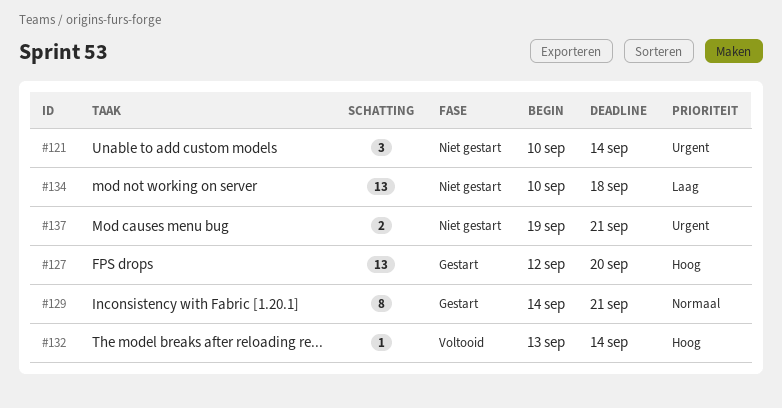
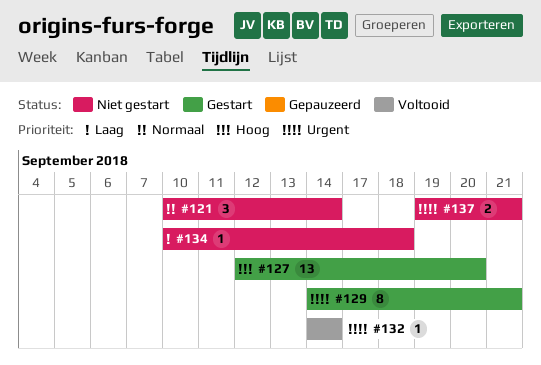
#121, priority: Urgent -> Normaal
#129, priority: Normaal -> Urgent
#132, priority: Hoog -> Urgent
#132, start: Sep 13 -> Sep 14
#134, estimate: 13 -> 1

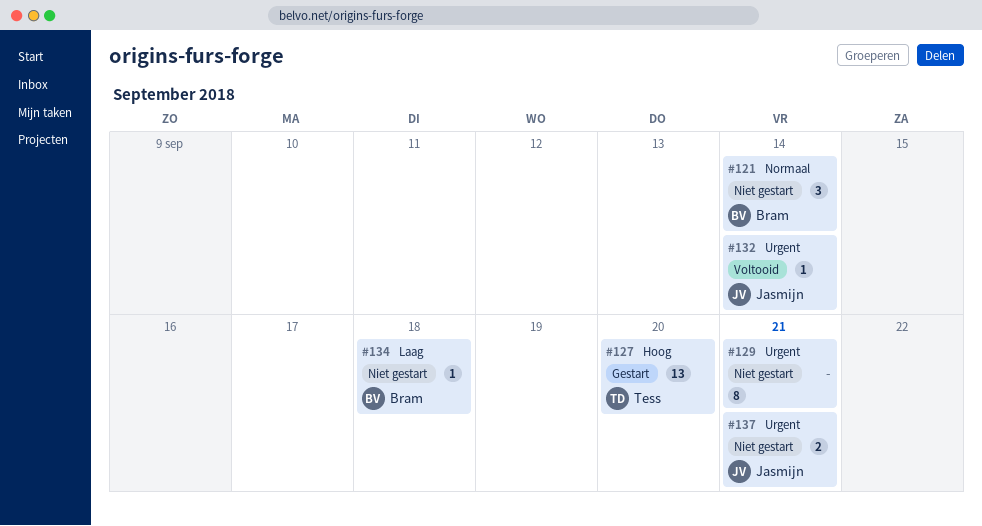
#129, status: Gestart -> Niet gestart

